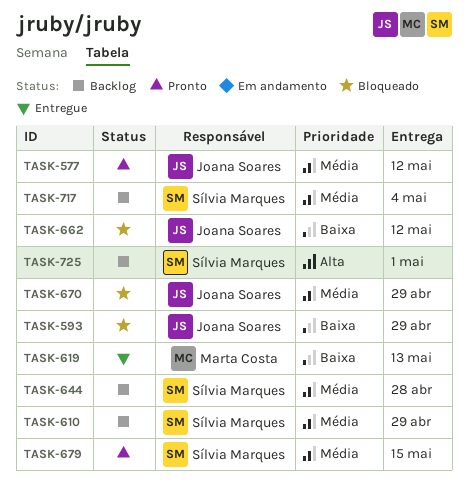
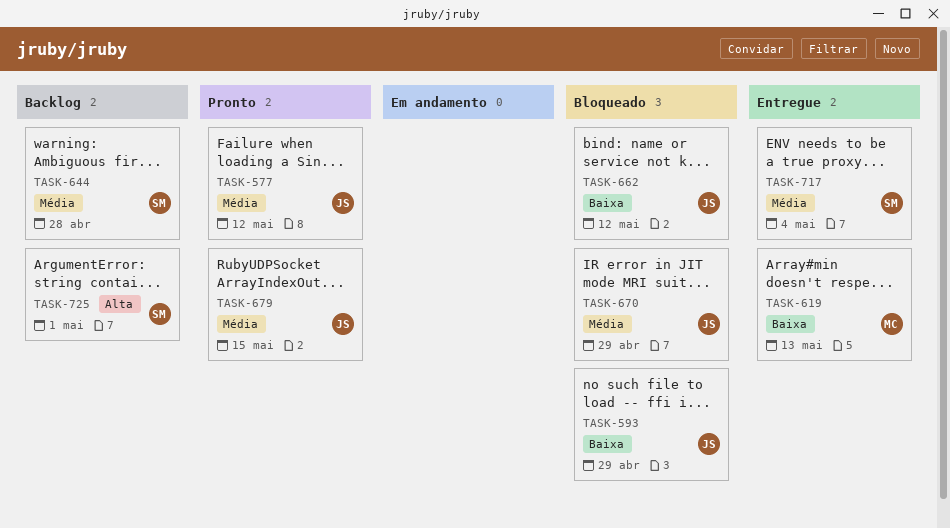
TASK-610: present -> none
TASK-679, owner: Sílvia Marques -> Joana Soares
TASK-717, status: Backlog -> Entregue

